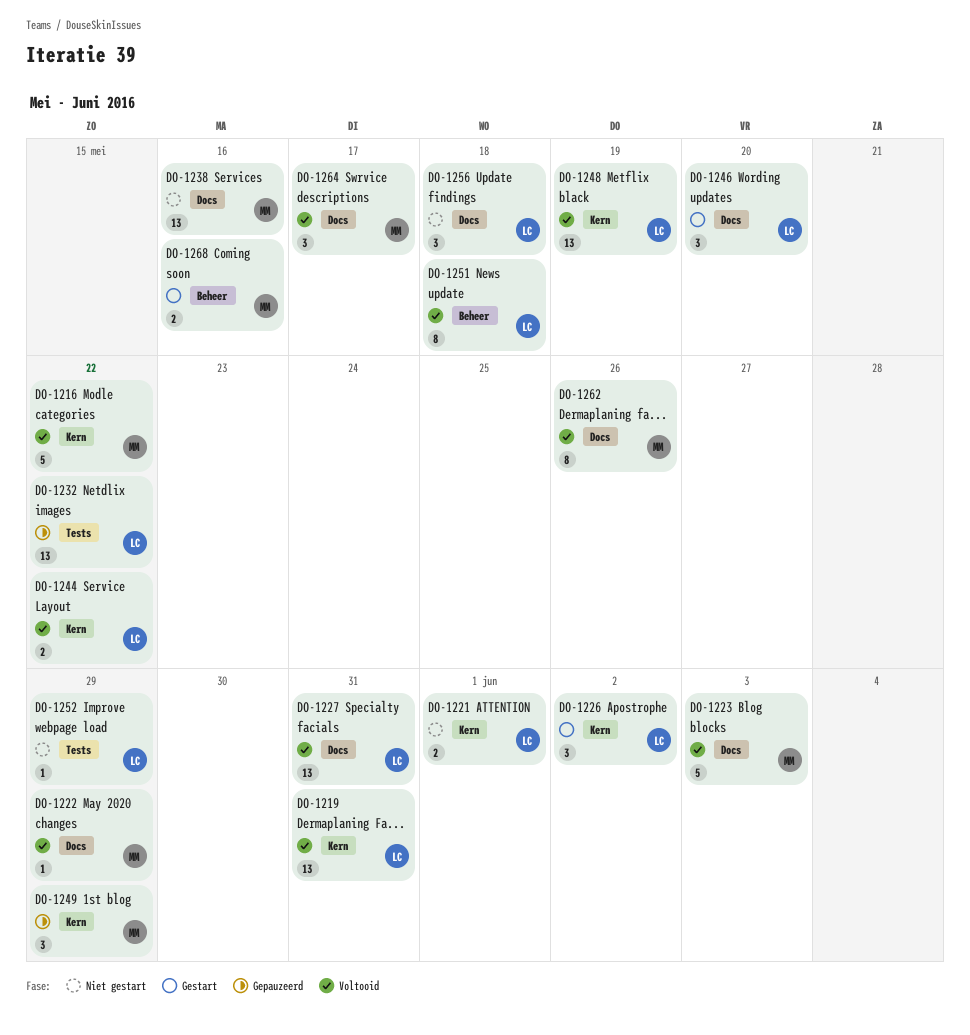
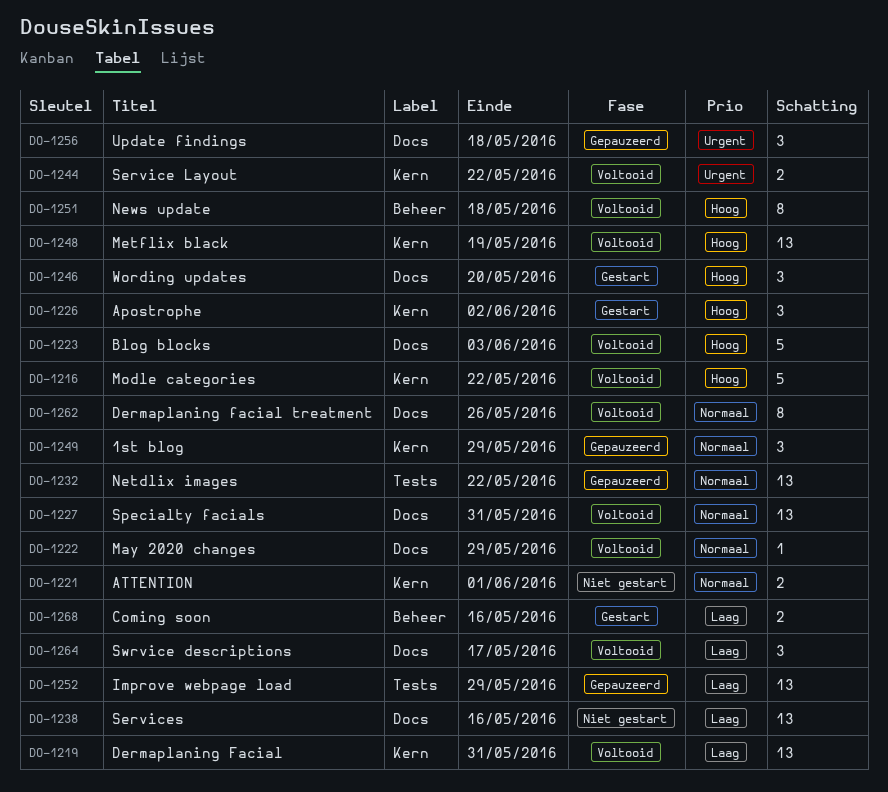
DO-1252, status: Niet gestart -> Gepauzeerd
DO-1252, estimate: 1 -> 13
DO-1256, status: Niet gestart -> Gepauzeerd

